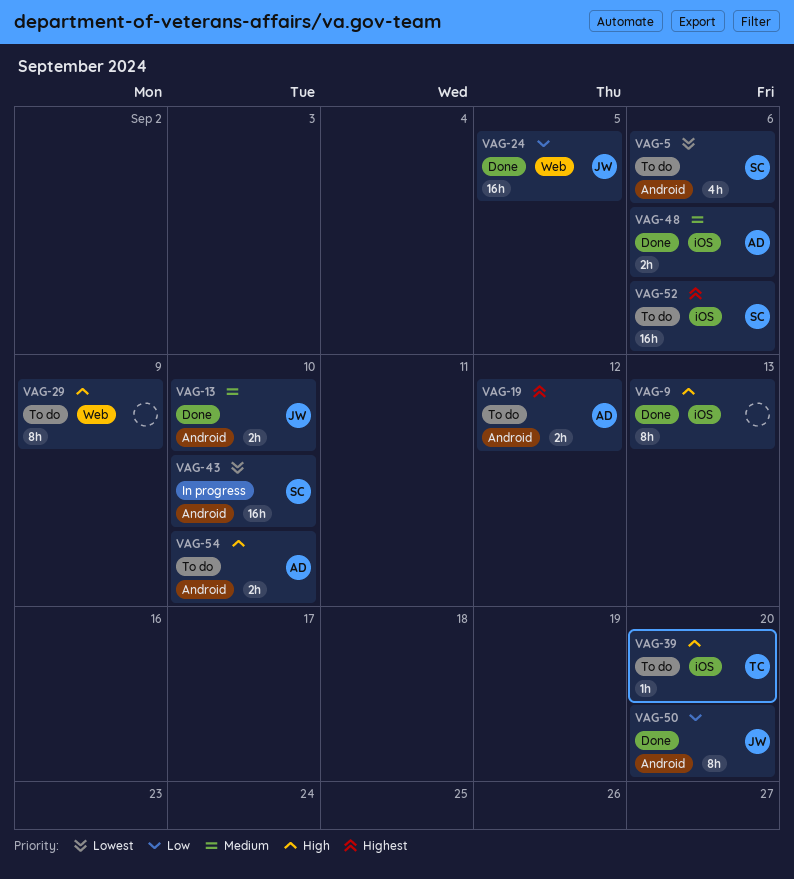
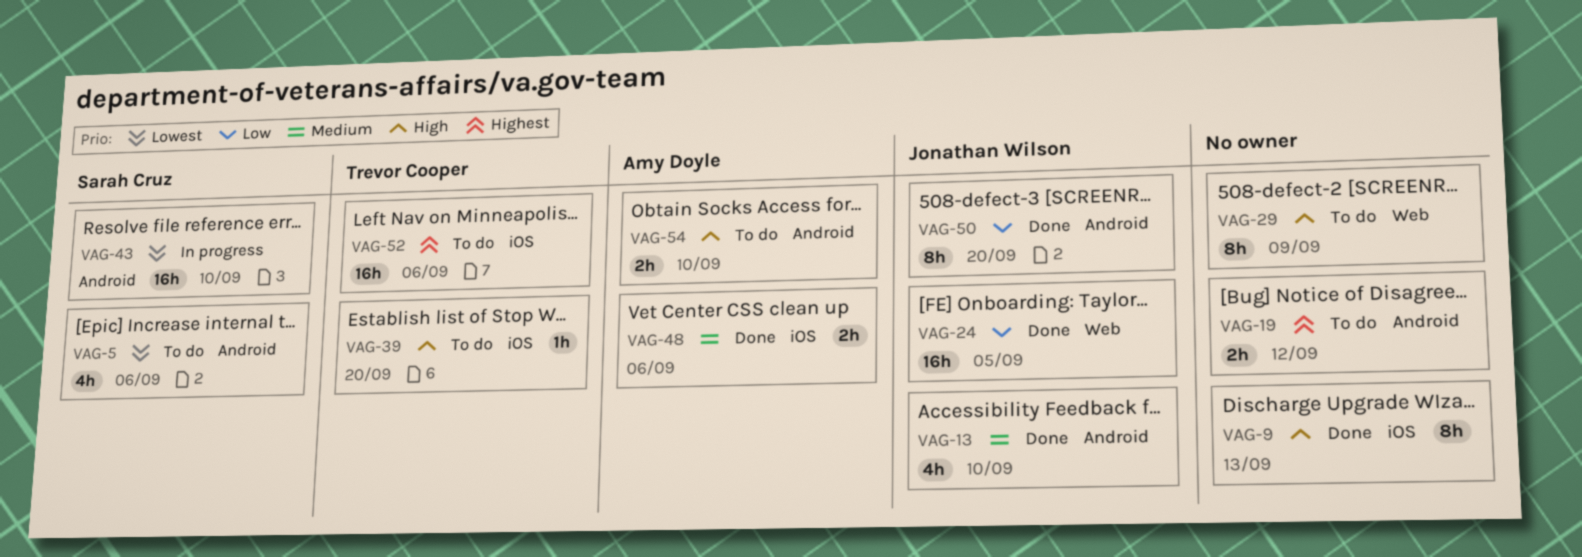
VAG-13, estimate: 2h -> 4h
VAG-19, owner: Amy Doyle -> none
VAG-52, owner: Sarah Cruz -> Trevor Cooper

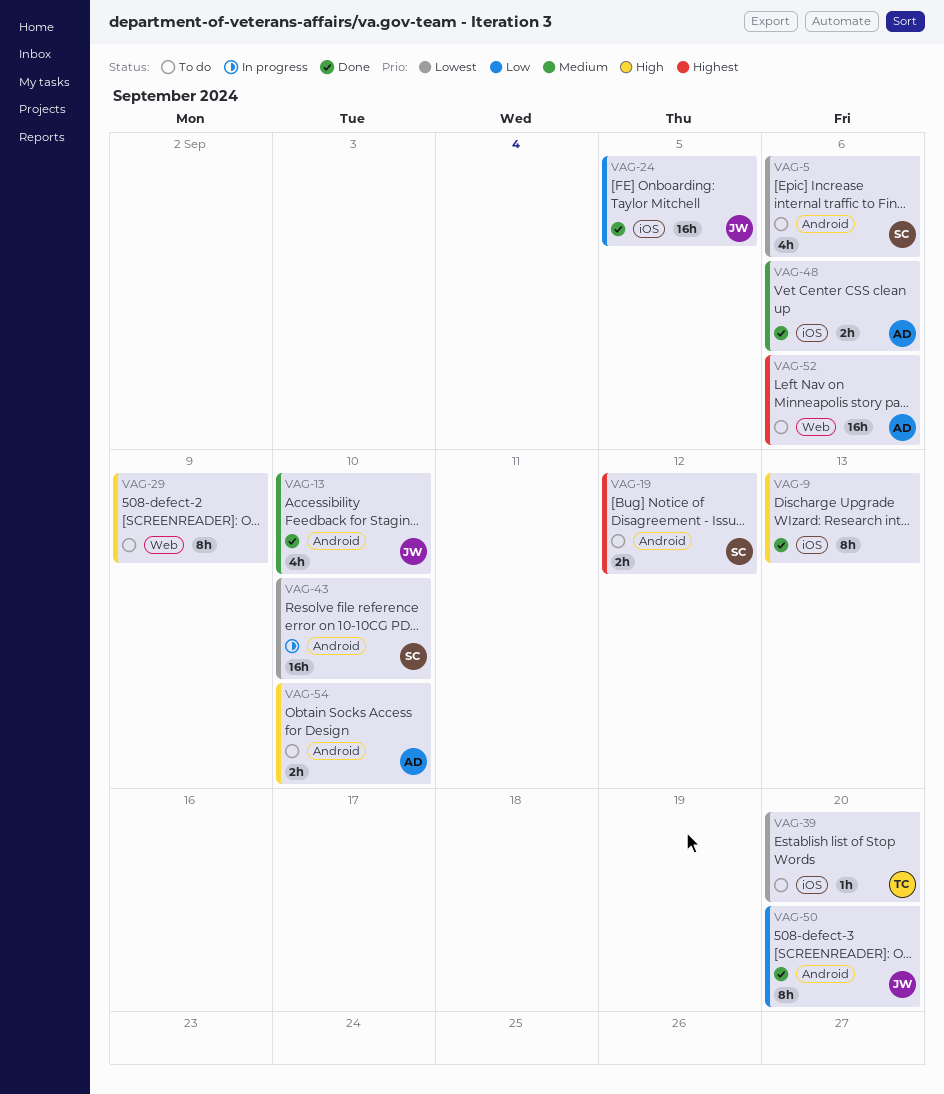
VAG-19, owner: none -> Sarah Cruz
VAG-24, label: Web -> iOS
VAG-39, priority: High -> Lowest
VAG-52, owner: Trevor Cooper -> Amy Doyle
VAG-52, label: iOS -> Web

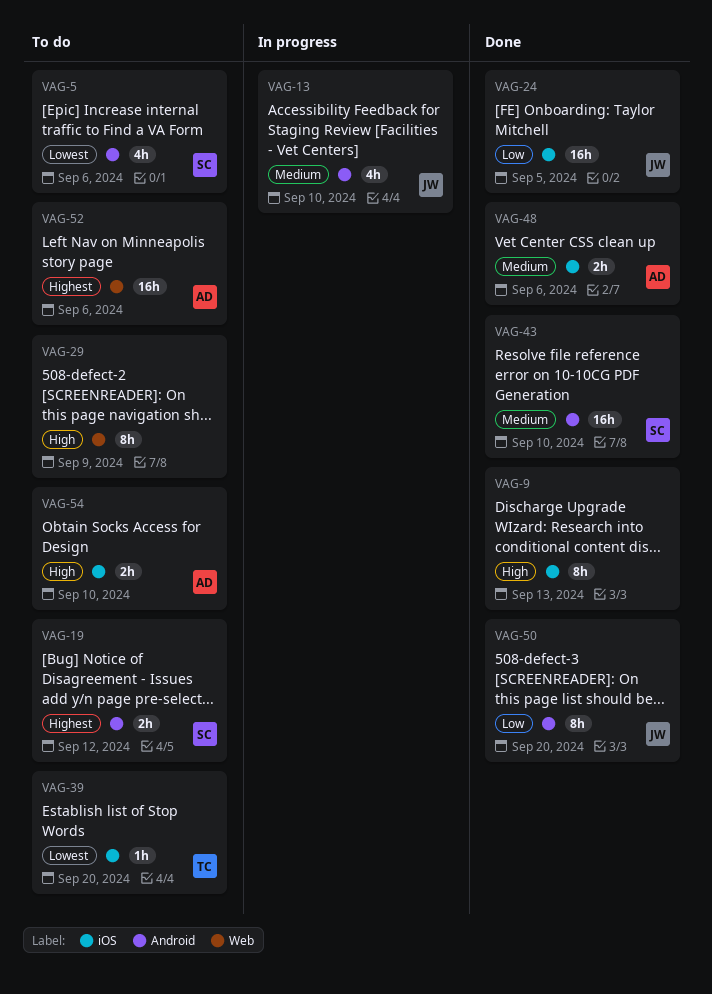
VAG-13, status: Done -> In progress
VAG-43, status: In progress -> Done
VAG-43, priority: Lowest -> Medium
VAG-54, label: Android -> iOS

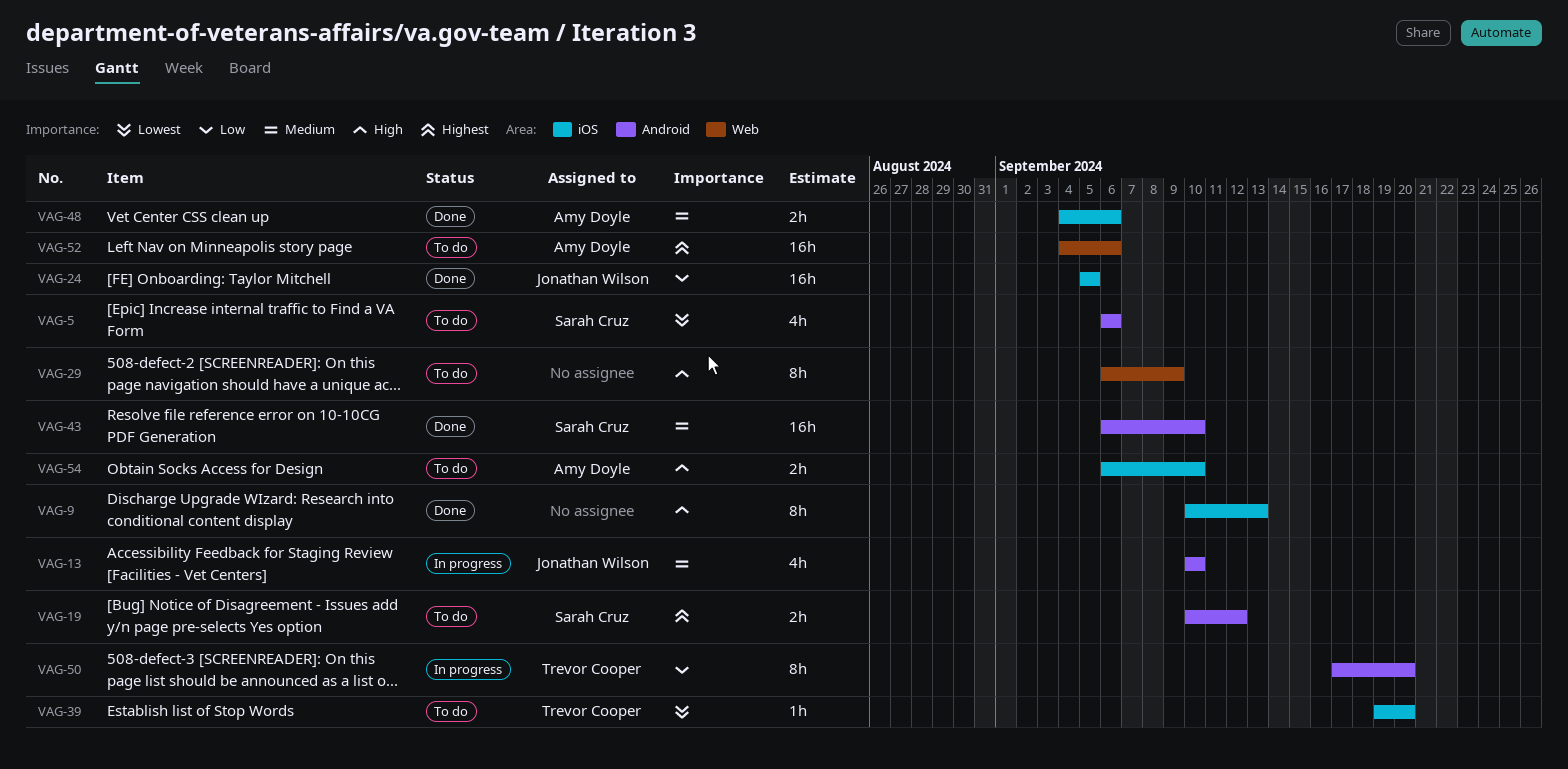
VAG-50, status: Done -> In progress
VAG-50, owner: Jonathan Wilson -> Trevor Cooper

